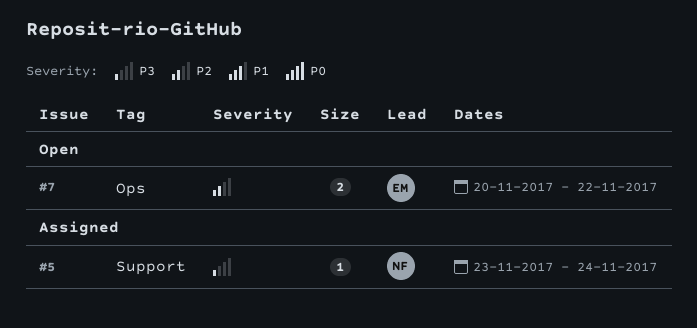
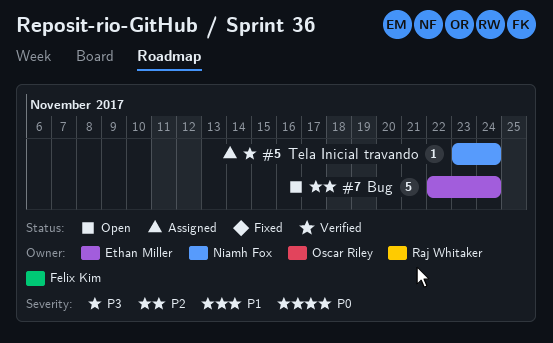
#7, estimate: 2 -> 5
#7, start: Nov 20 -> Nov 22
#7, due: Nov 22 -> Nov 24

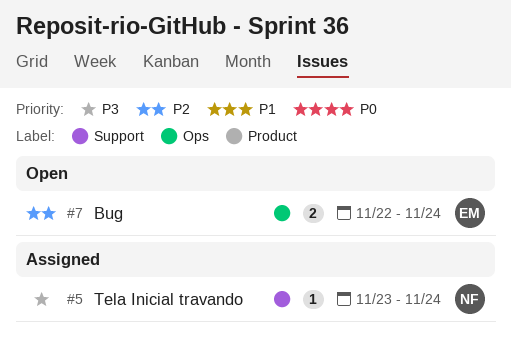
#7, estimate: 5 -> 2

